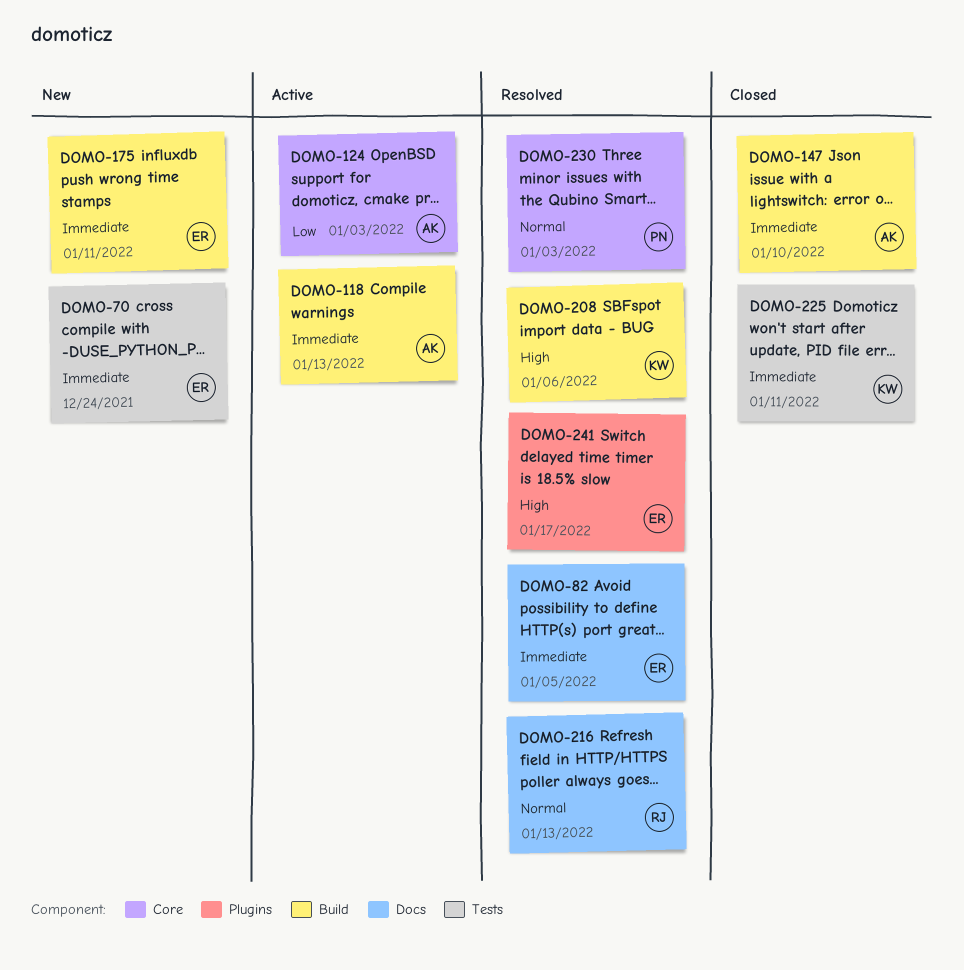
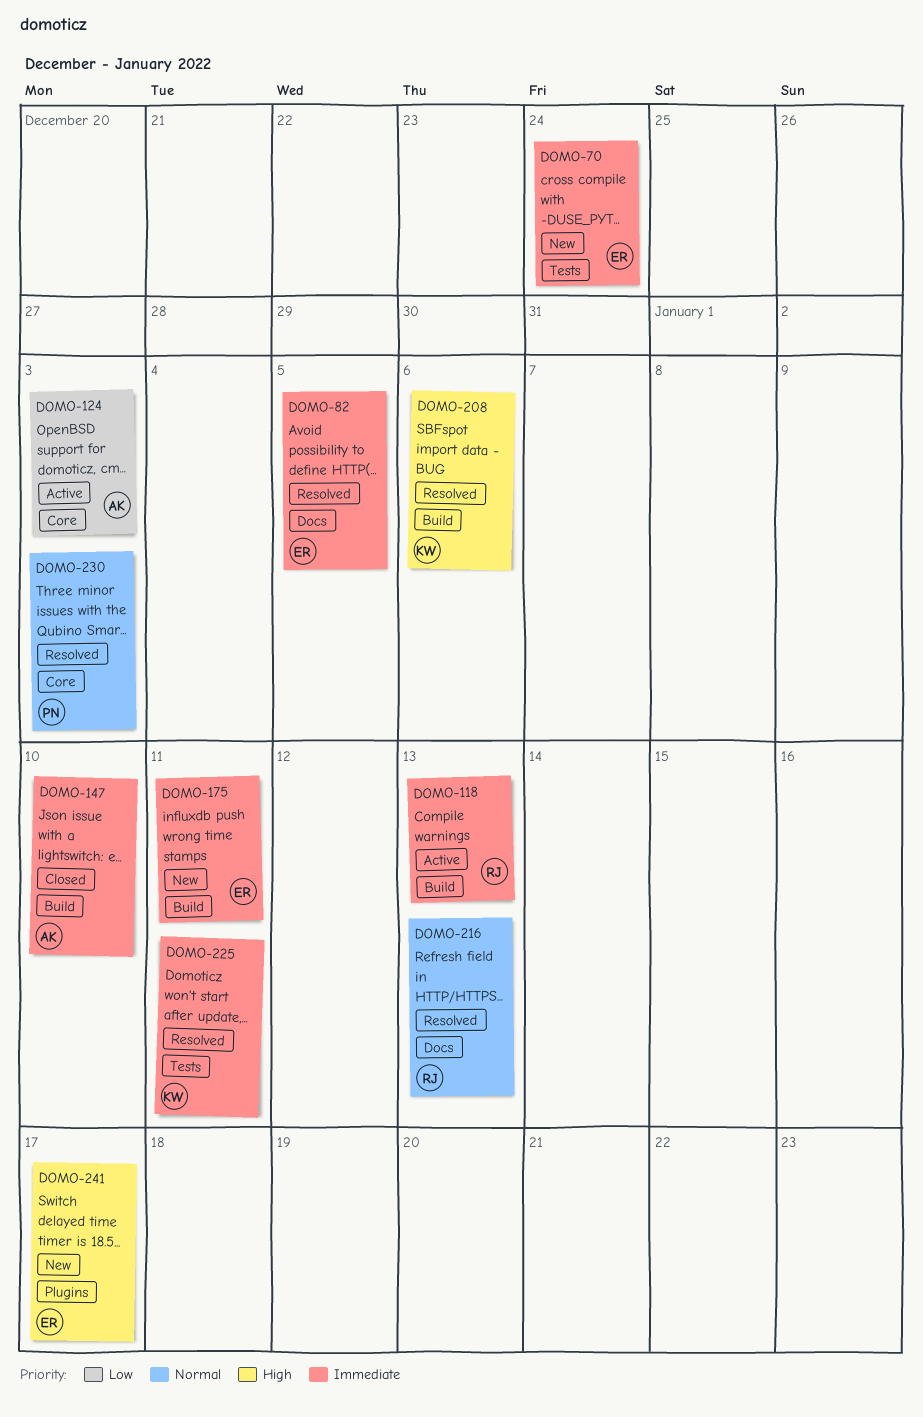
DOMO-118, owner: AK -> RJ
DOMO-225, status: Closed -> Resolved
DOMO-241, status: Resolved -> New

